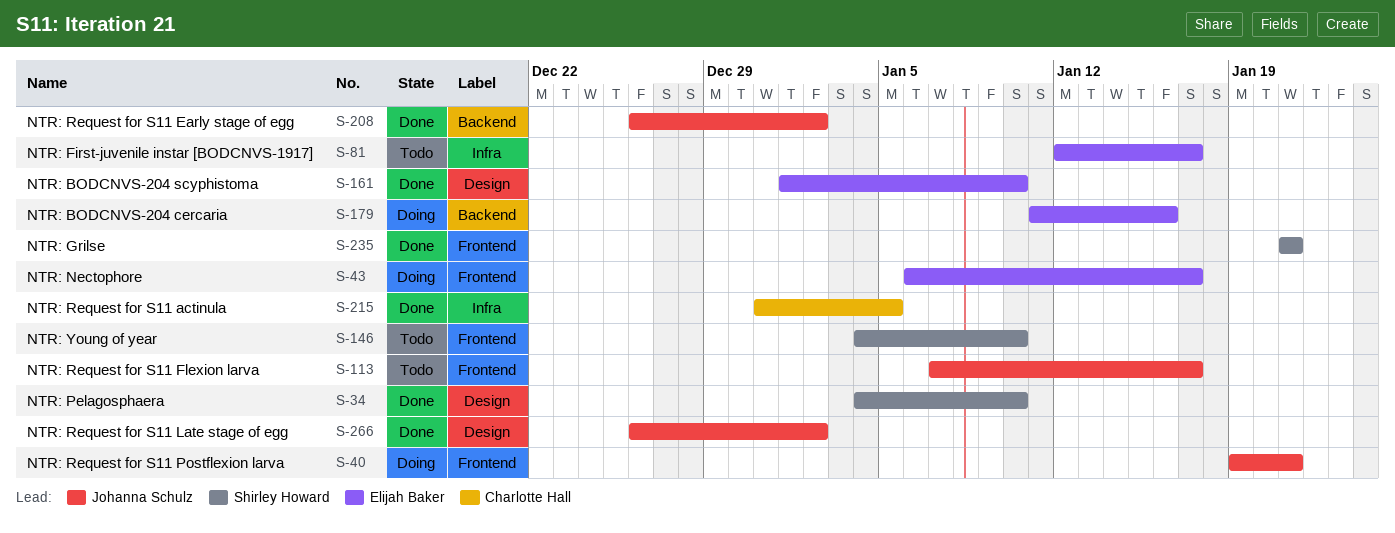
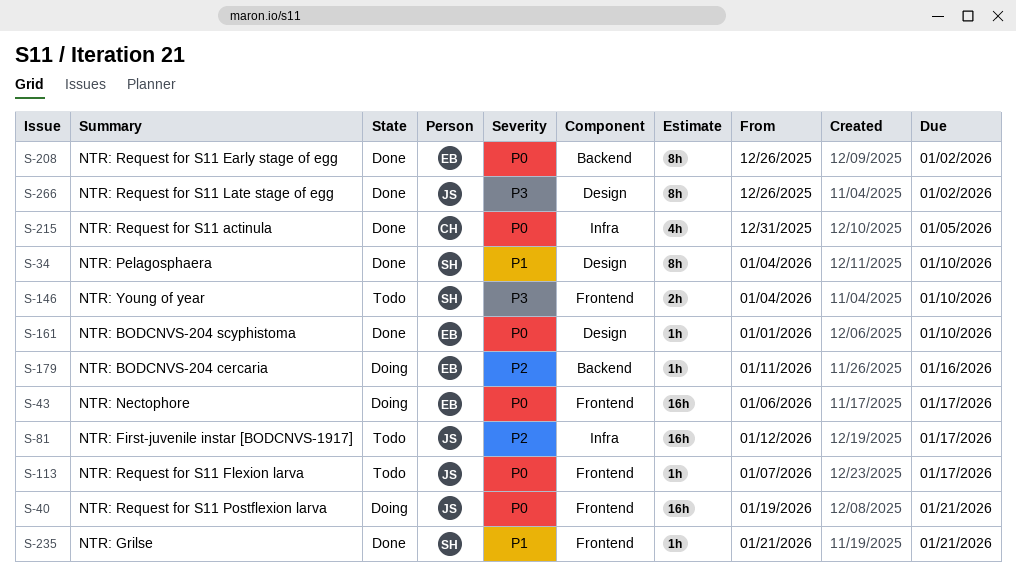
S-81, owner: Elijah Baker -> Johanna Schulz
S-208, owner: Johanna Schulz -> Elijah Baker

